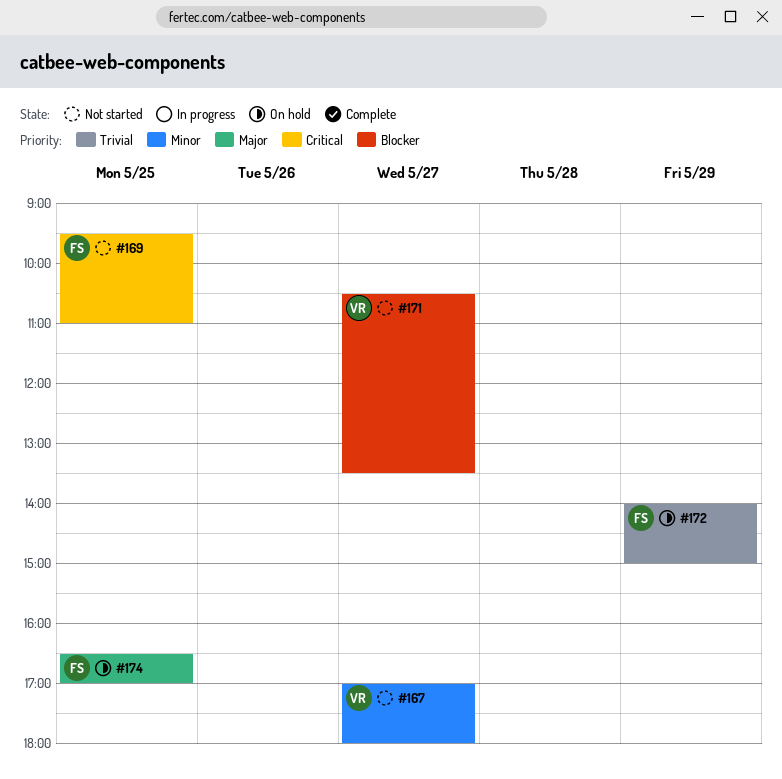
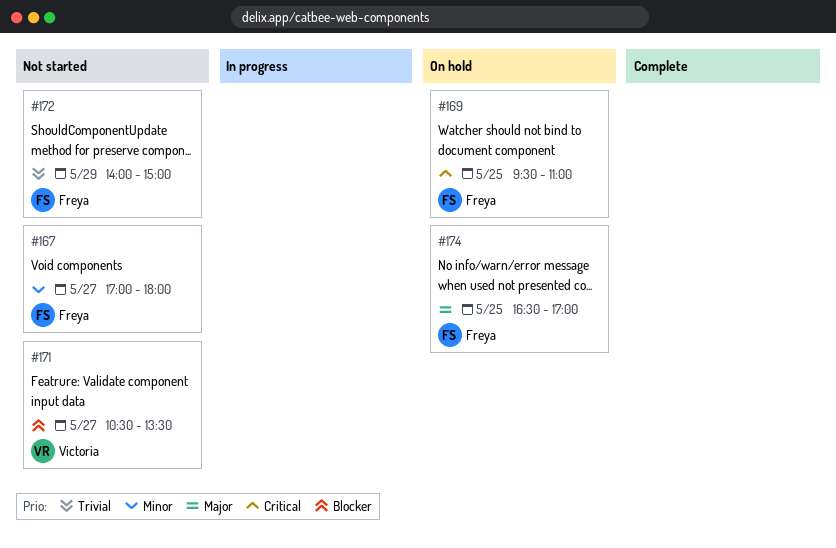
#167, owner: Victoria -> Freya
#169, status: Not started -> On hold
#172, status: On hold -> Not started

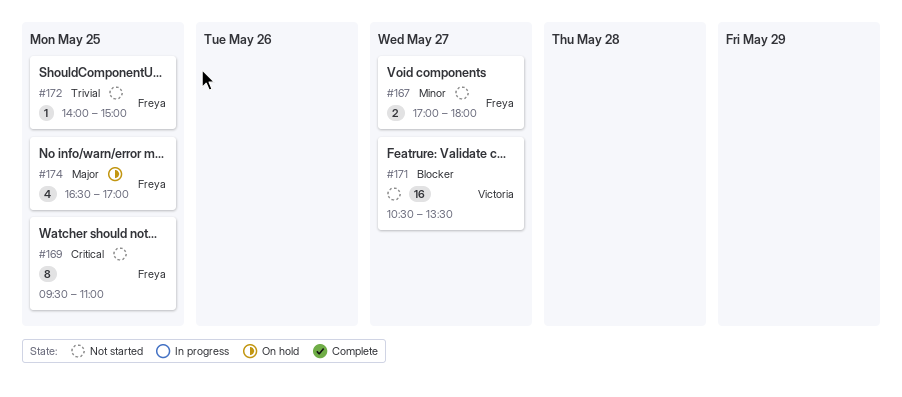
#169, status: On hold -> Not started
#172, day: May 29 -> May 25

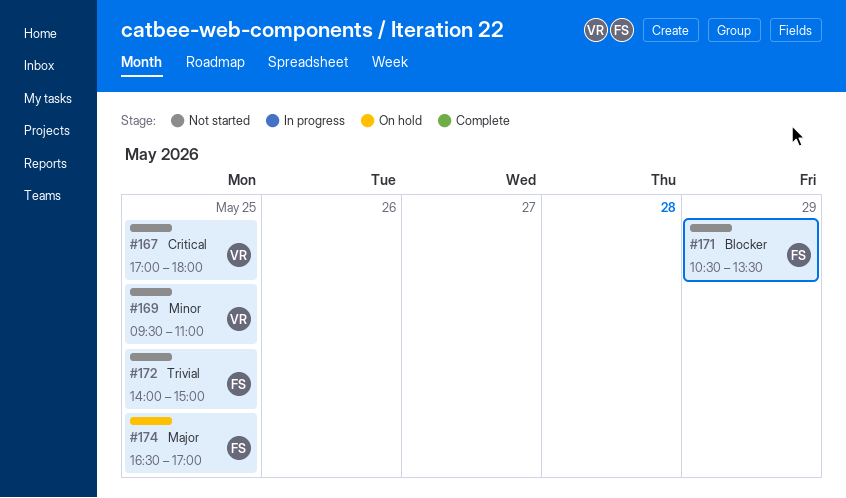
#167, owner: Freya -> Victoria
#167, priority: Minor -> Critical
#167, day: May 27 -> May 25
#169, owner: Freya -> Victoria
#169, priority: Critical -> Minor
#171, owner: Victoria -> Freya
#171, day: May 27 -> May 29

